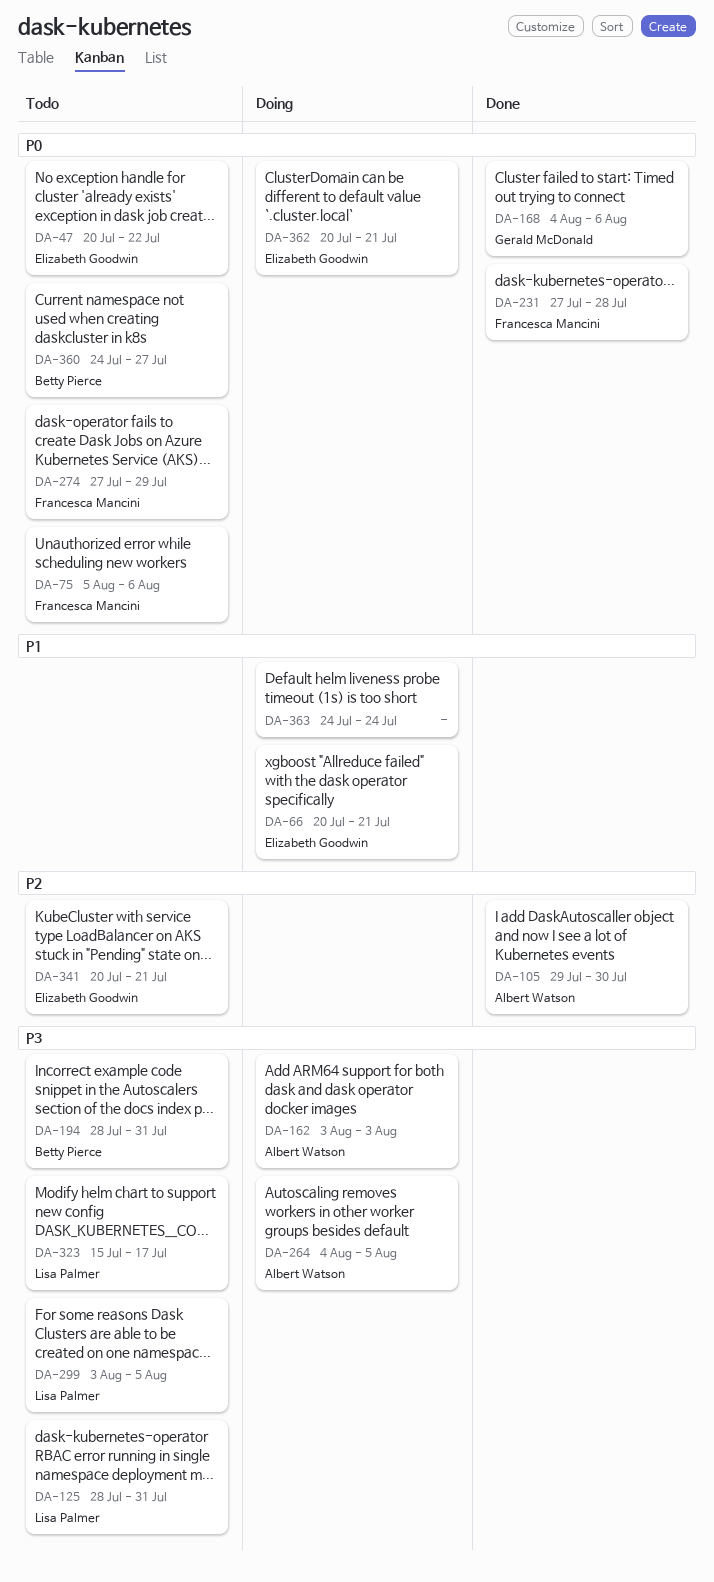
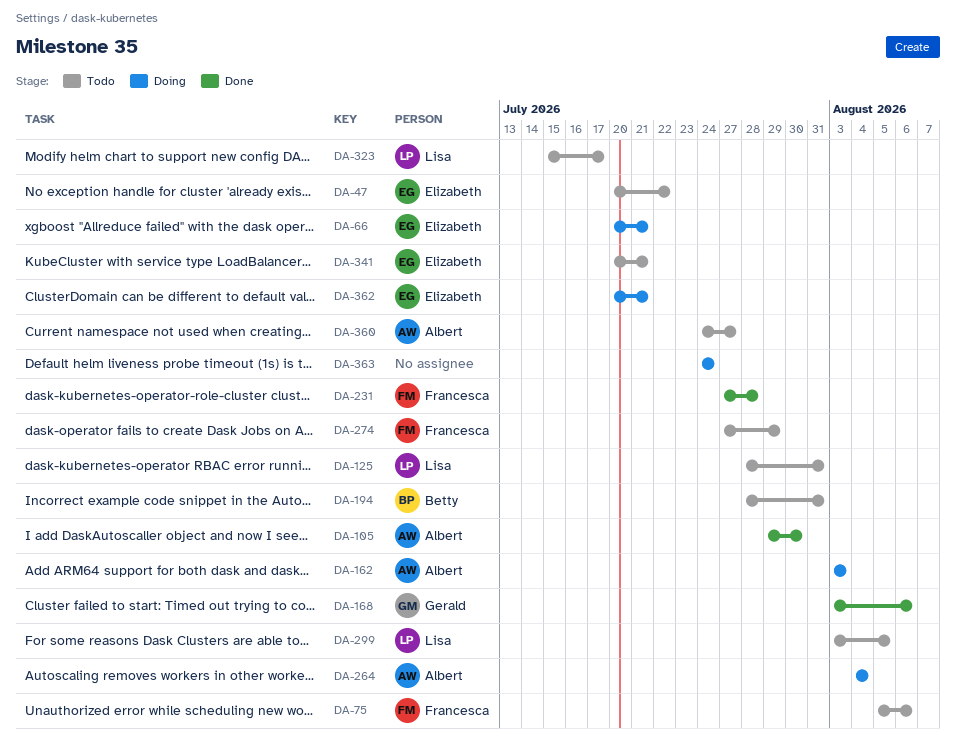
DA-168, start: Aug 4 -> Aug 3
DA-264, due: Aug 5 -> Aug 4
DA-360, owner: Betty Pierce -> Albert Watson

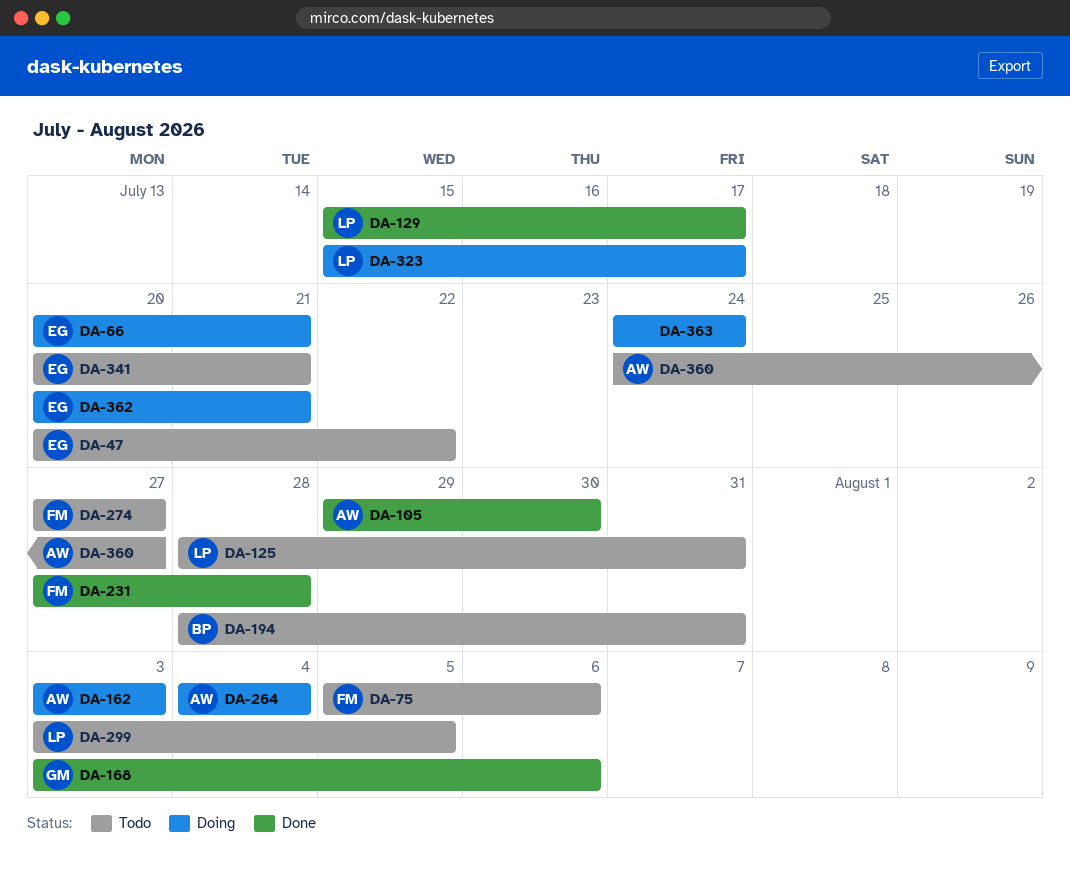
DA-129: none -> present
DA-274, due: Jul 29 -> Jul 27
DA-323, status: Todo -> Doing

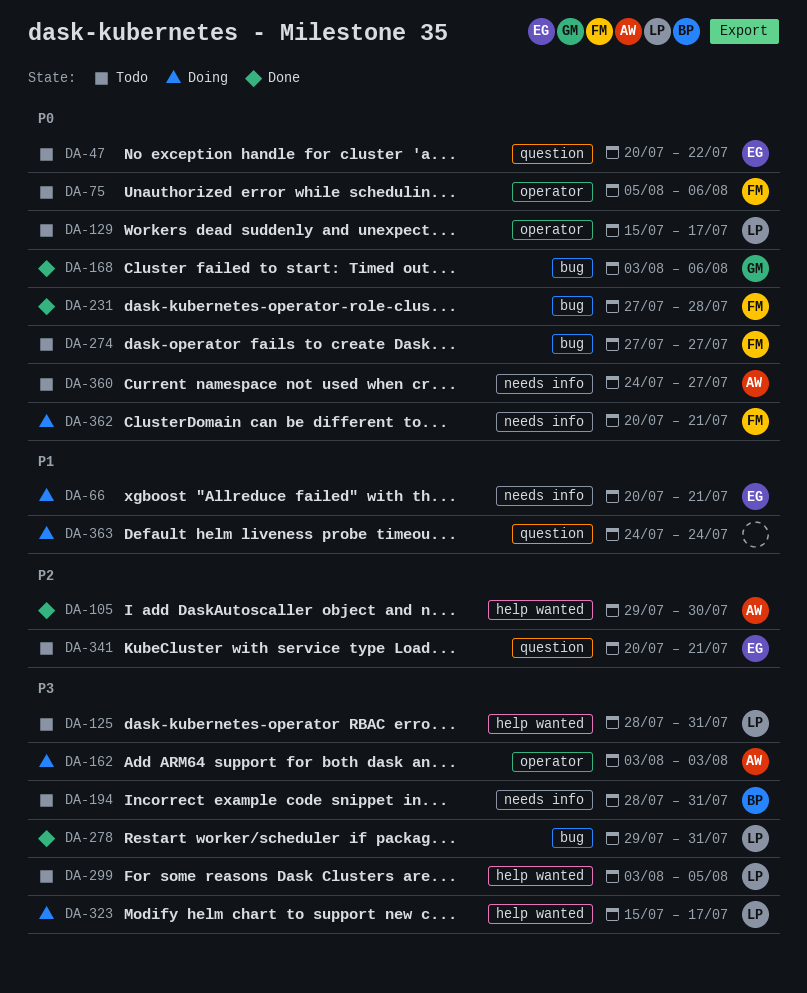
DA-129, status: Done -> Todo
DA-264: present -> none
DA-278: none -> present
DA-362, owner: EG -> FM

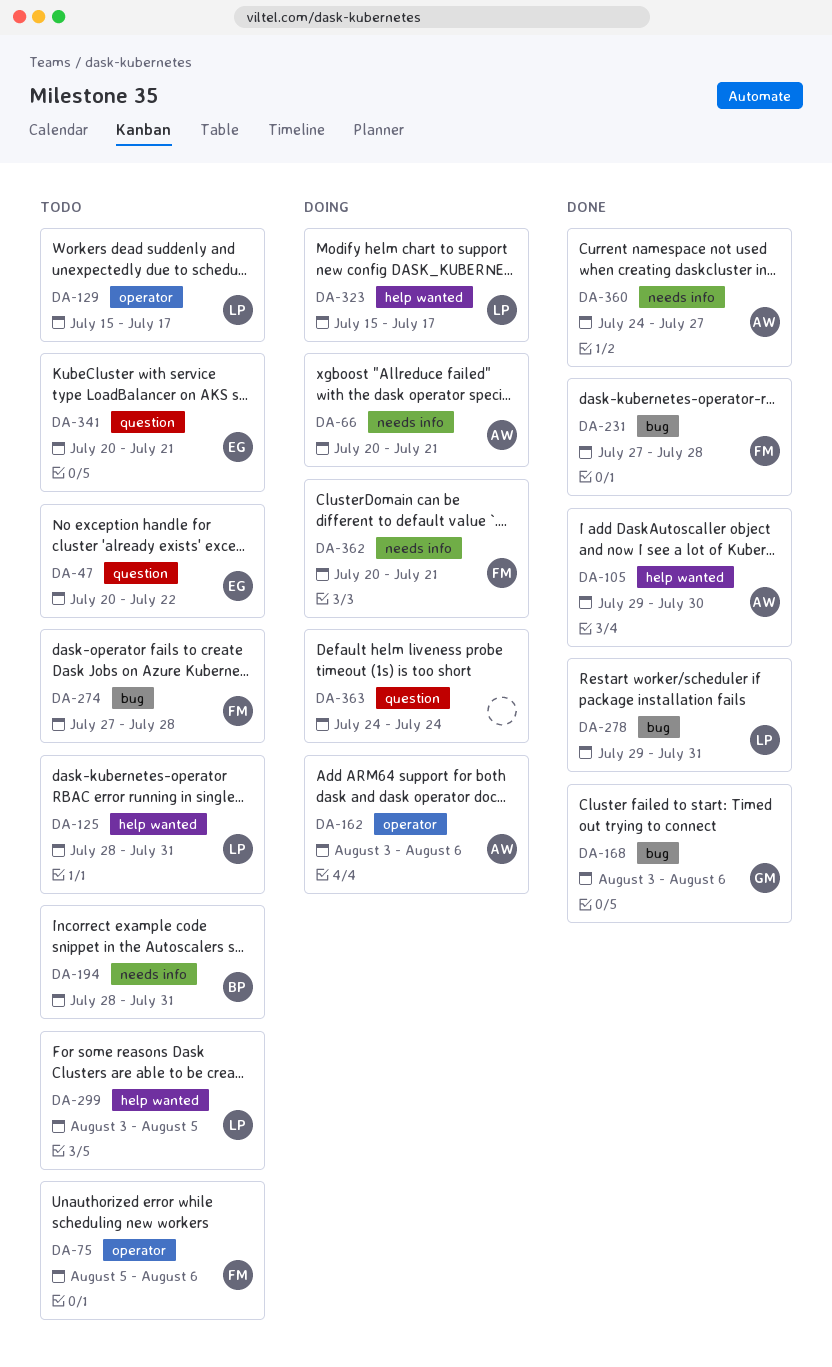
DA-66, owner: EG -> AW
DA-162, due: Aug 3 -> Aug 6
DA-274, due: Jul 27 -> Jul 28
DA-360, status: Todo -> Done

